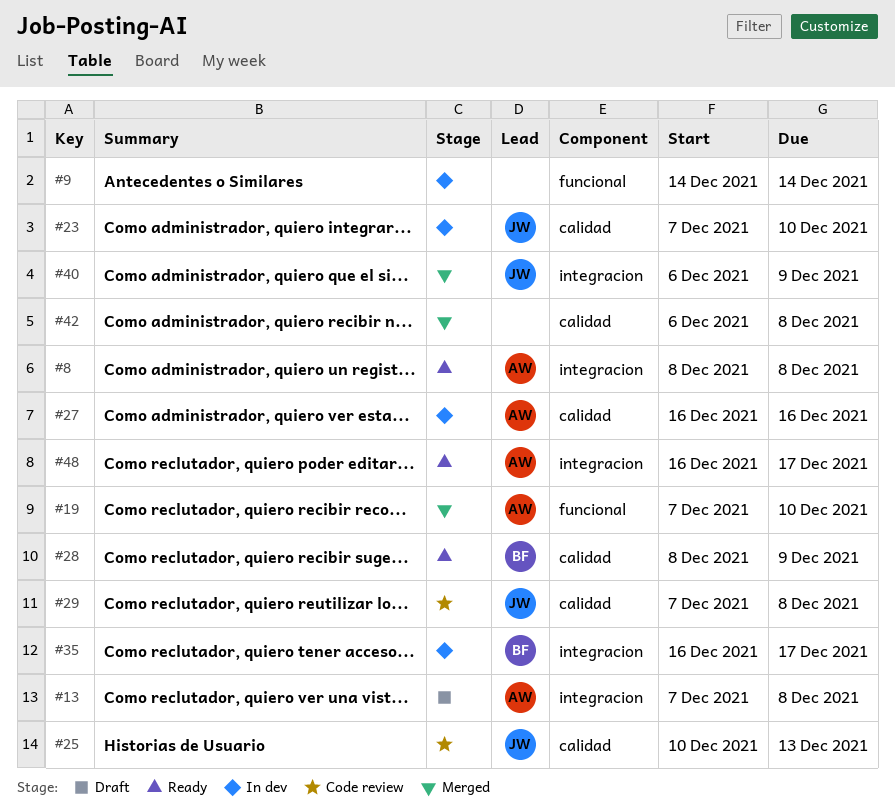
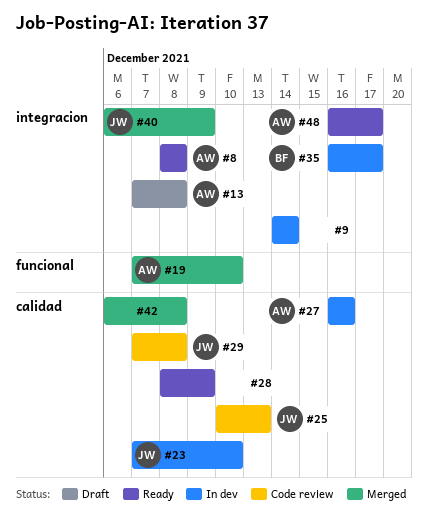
#9, label: funcional -> integracion
#28, owner: BF -> none

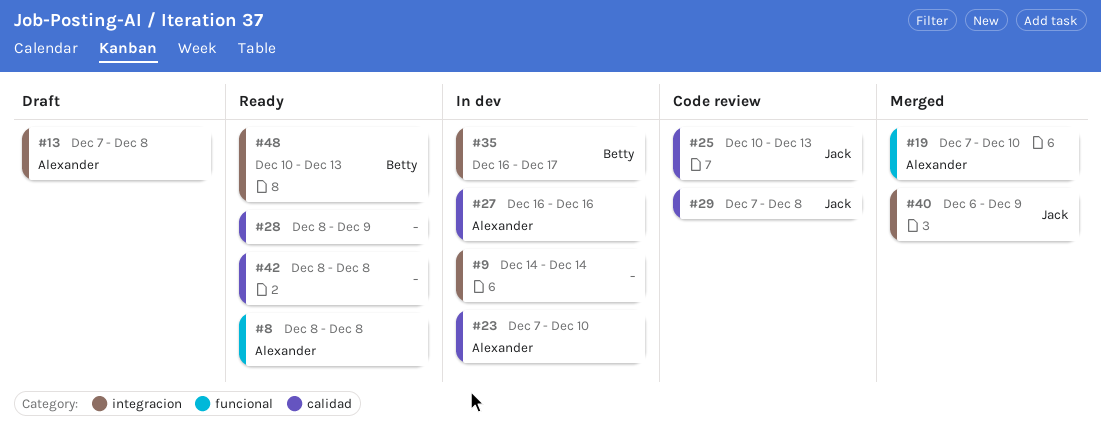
#8, label: integracion -> funcional
#23, owner: Jack -> Alexander
#42, status: Merged -> Ready
#42, start: Dec 6 -> Dec 8
#48, owner: Alexander -> Betty
#48, start: Dec 16 -> Dec 10
#48, due: Dec 17 -> Dec 13

